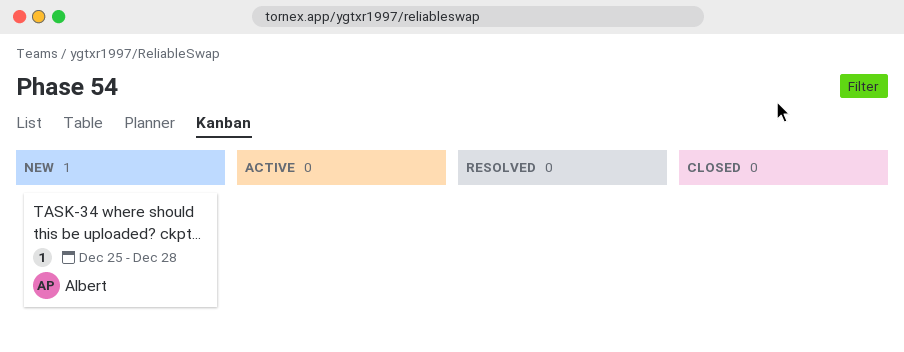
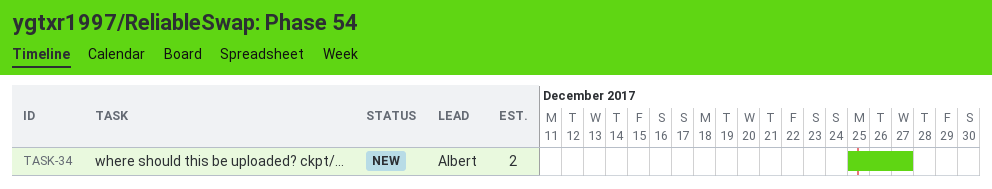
TASK-34, estimate: 1 -> 2
TASK-34, due: Dec 28 -> Dec 27

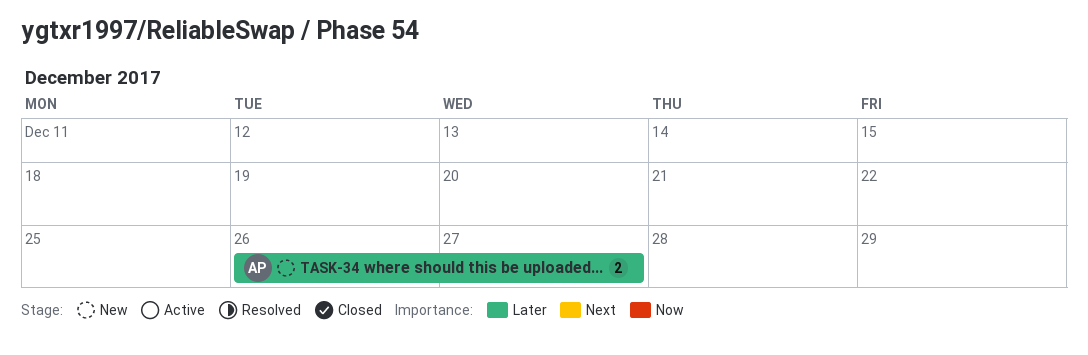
TASK-34, start: Dec 25 -> Dec 26

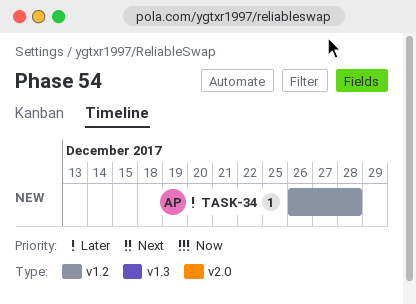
TASK-34, estimate: 2 -> 1
TASK-34, due: Dec 27 -> Dec 28

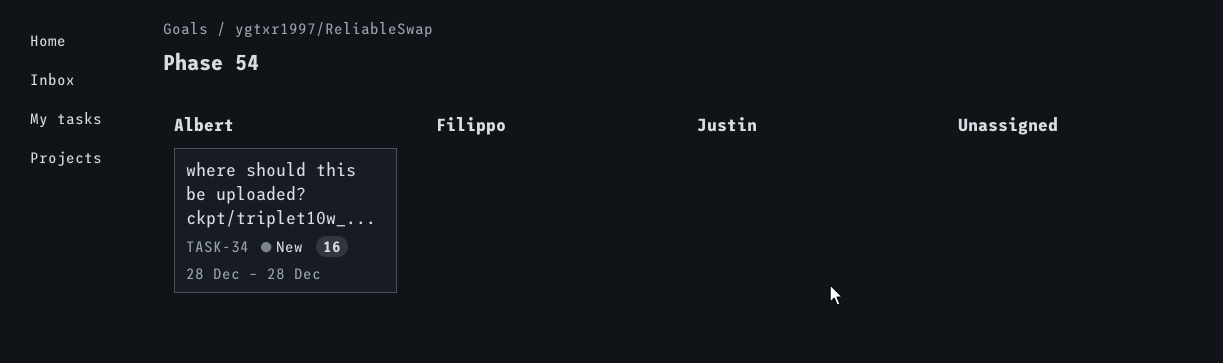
TASK-34, estimate: 1 -> 16
TASK-34, start: Dec 26 -> Dec 28

